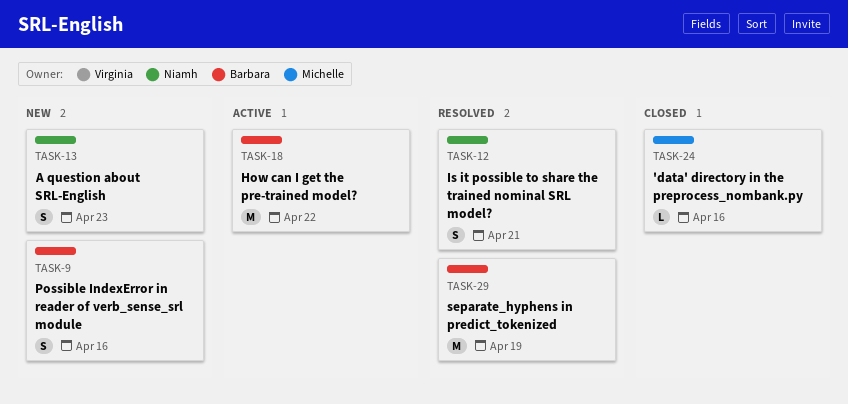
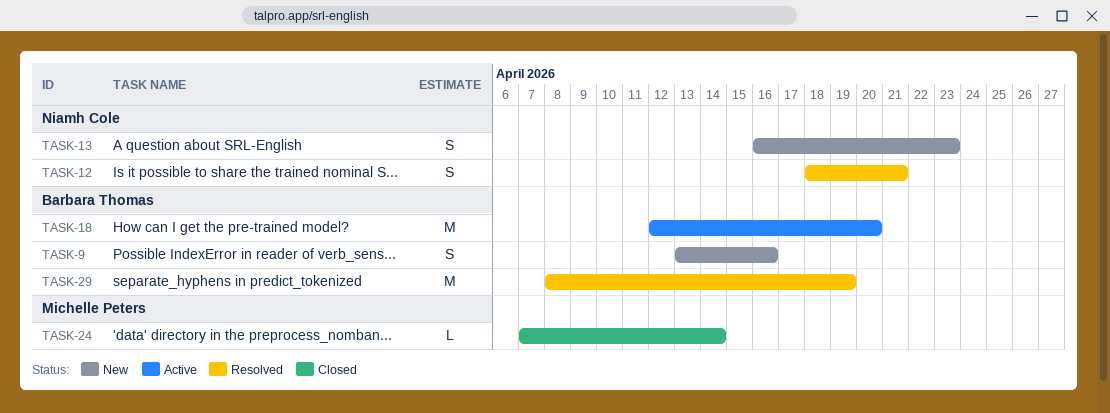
TASK-18, due: Apr 22 -> Apr 20
TASK-24, due: Apr 16 -> Apr 14

